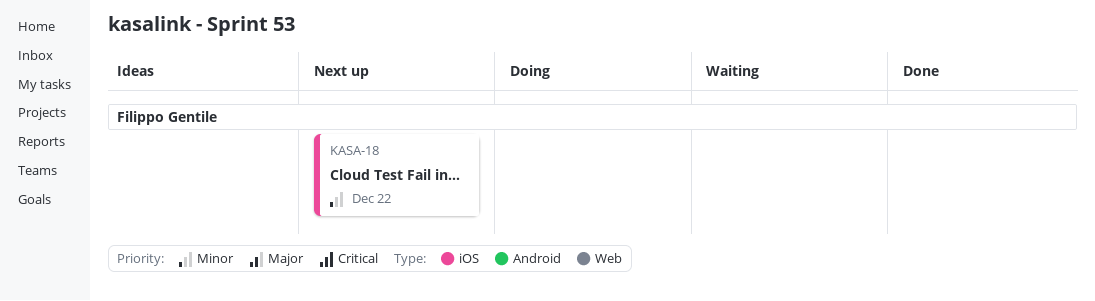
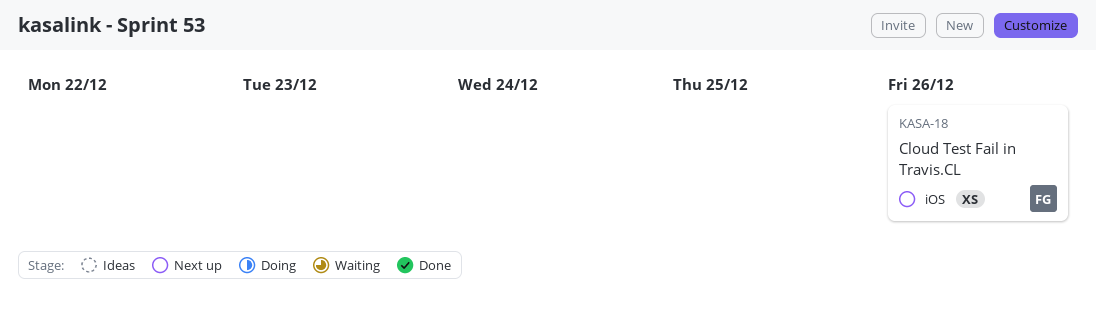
KASA-18, due: Dec 22 -> Dec 26

